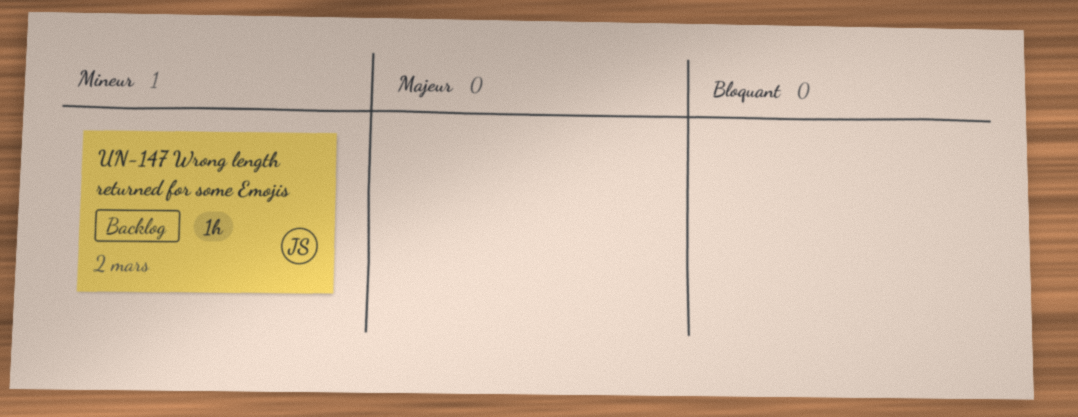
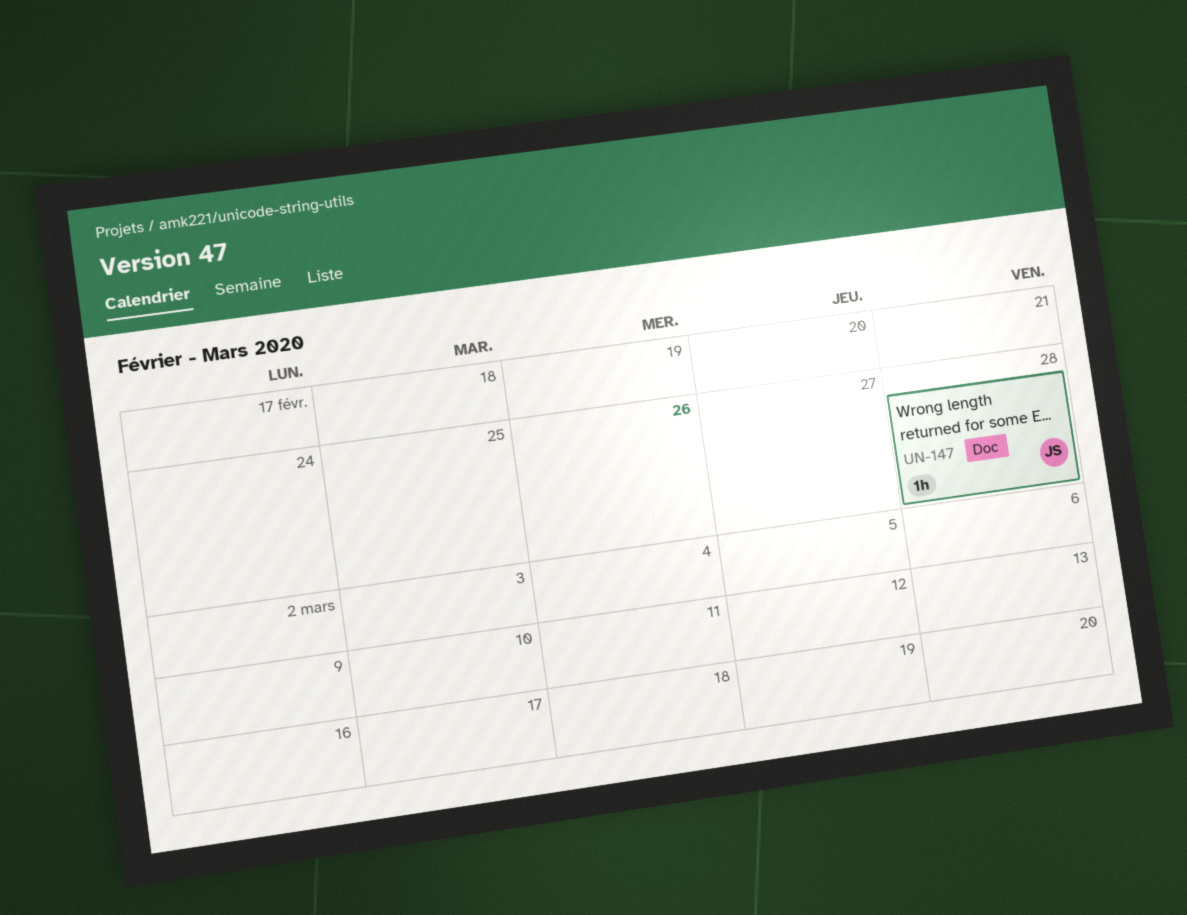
UN-147, due: Mar 2 -> Feb 28

